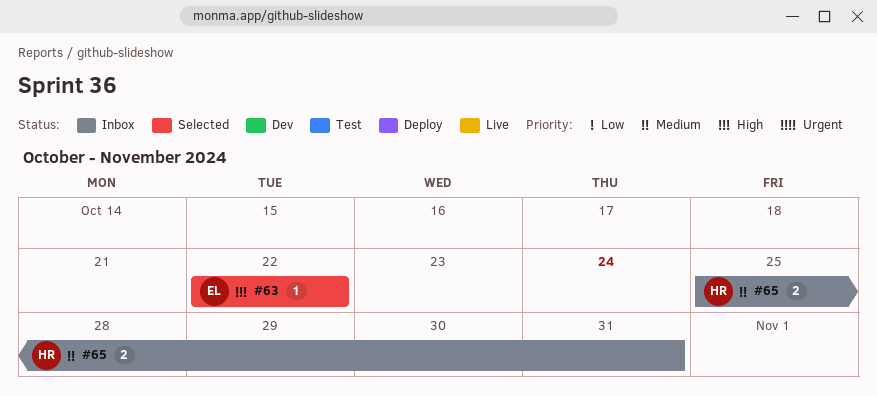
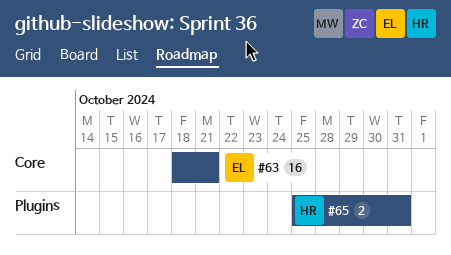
#63, estimate: 1 -> 16
#63, start: Oct 22 -> Oct 18
#63, due: Oct 22 -> Oct 21

